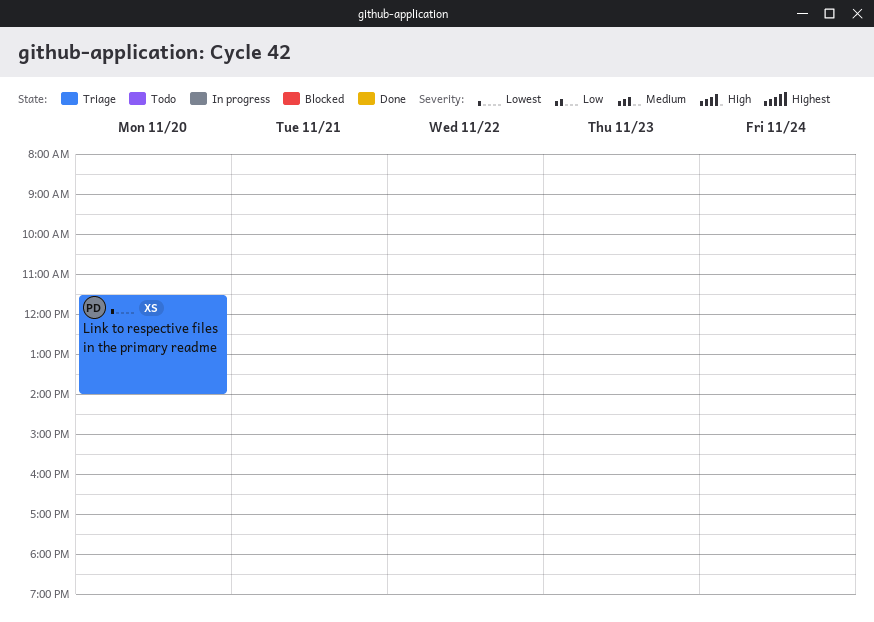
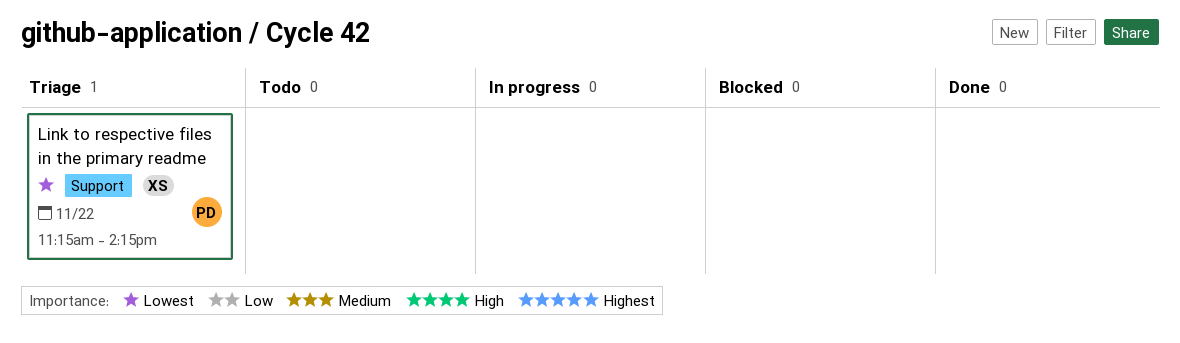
Link to respective files in the primary readme, day: Nov 20 -> Nov 22
Link to respective files in the primary readme, begins: 11:30 -> 11:15
Link to respective files in the primary readme, ends: 14:00 -> 14:15

